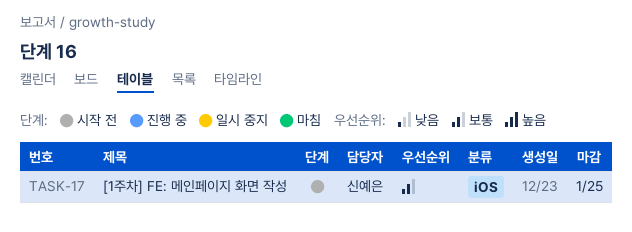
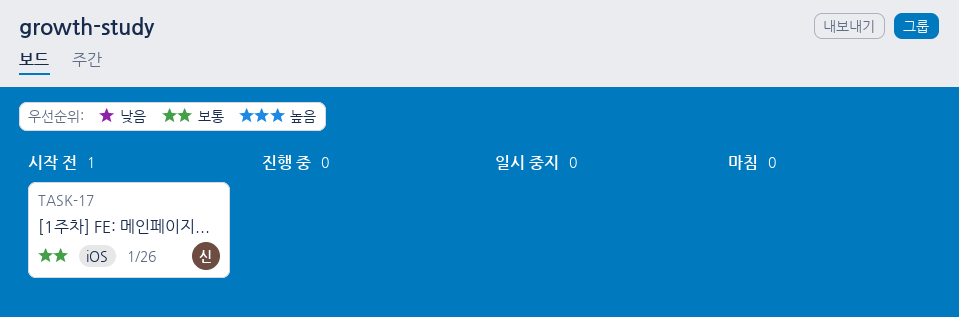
TASK-17, due: Jan 25 -> Jan 26

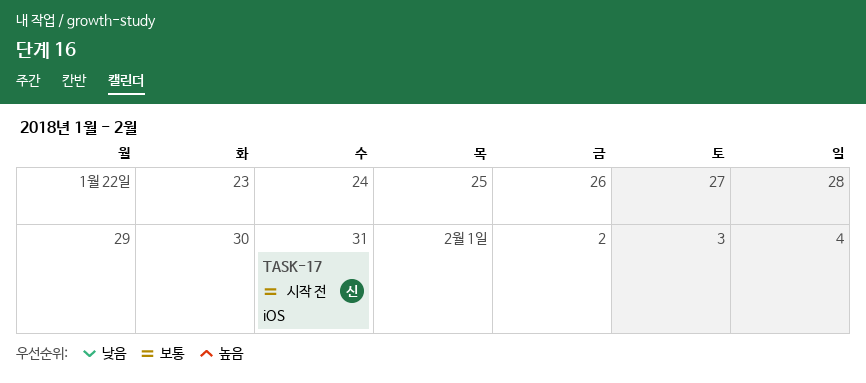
TASK-17, due: Jan 26 -> Jan 31

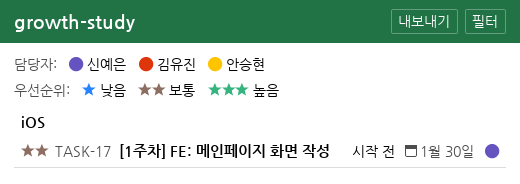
TASK-17, due: Jan 31 -> Jan 30

